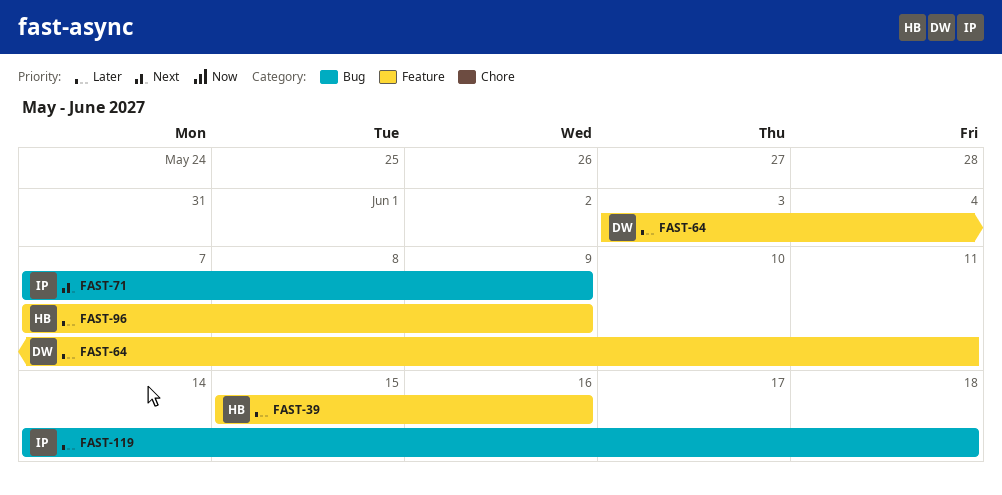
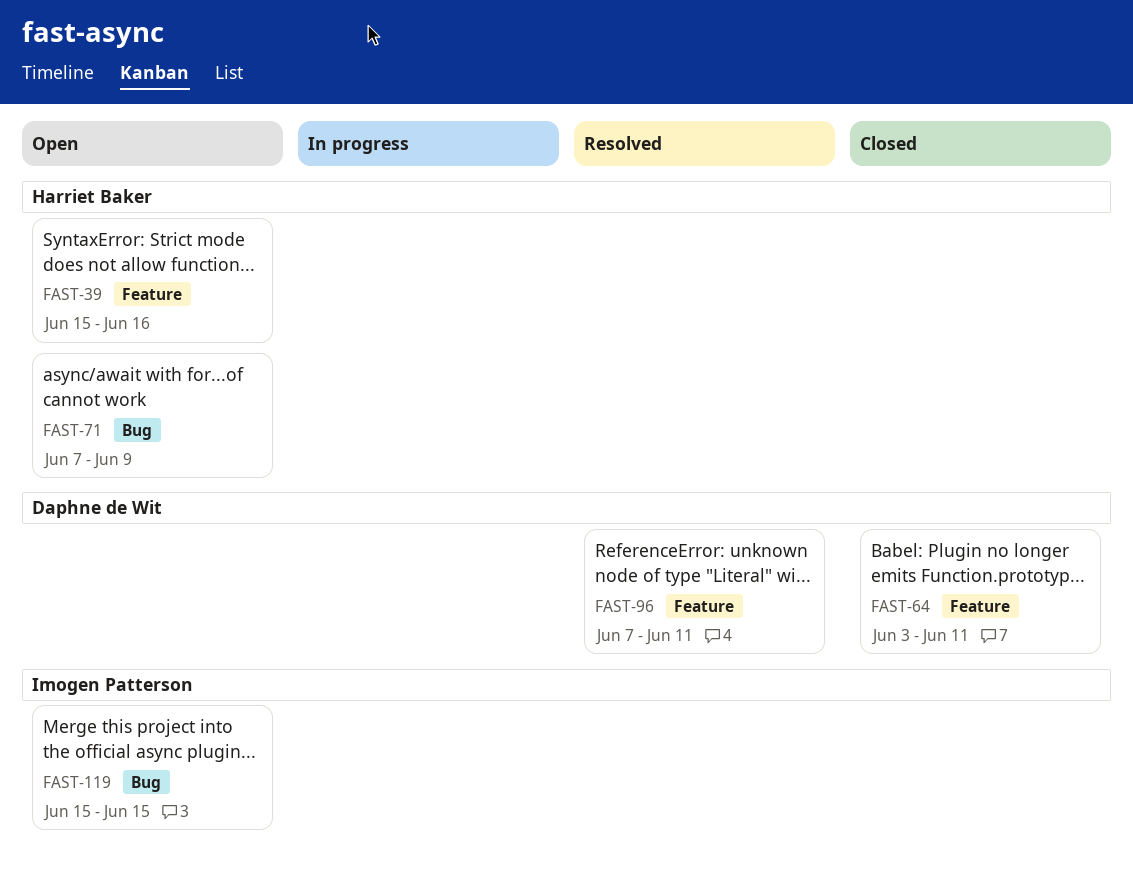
FAST-71, owner: Imogen Patterson -> Harriet Baker
FAST-96, owner: Harriet Baker -> Daphne de Wit
FAST-96, due: Jun 9 -> Jun 11
FAST-119, start: Jun 14 -> Jun 15
FAST-119, due: Jun 18 -> Jun 15

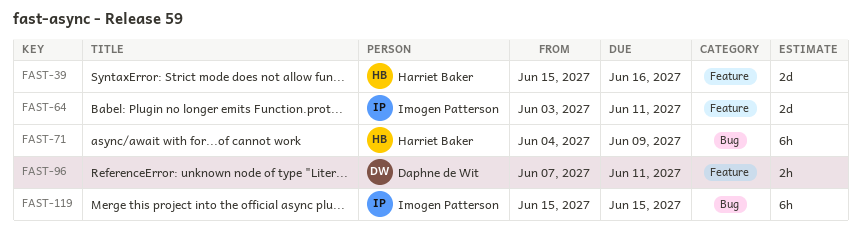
FAST-64, owner: Daphne de Wit -> Imogen Patterson
FAST-71, start: Jun 7 -> Jun 4

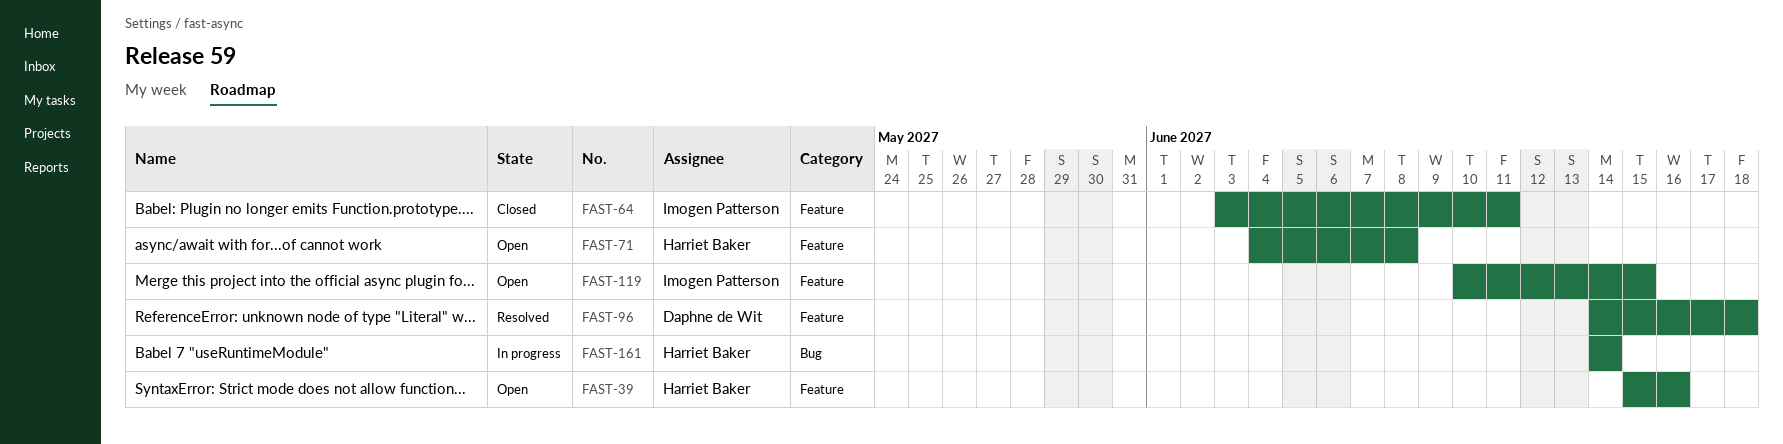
FAST-71, label: Bug -> Feature
FAST-71, due: Jun 9 -> Jun 8
FAST-96, start: Jun 7 -> Jun 14
FAST-96, due: Jun 11 -> Jun 18
FAST-119, label: Bug -> Feature
FAST-119, start: Jun 15 -> Jun 10
FAST-161: none -> present

